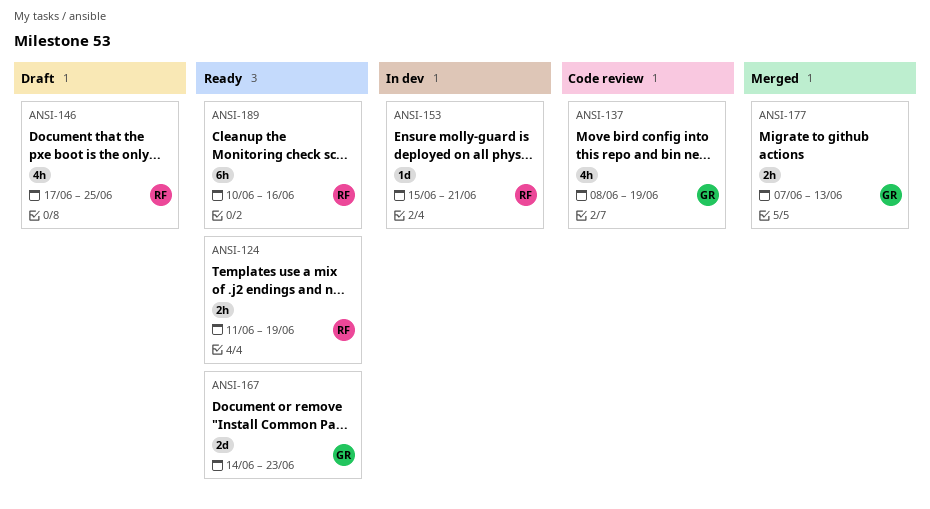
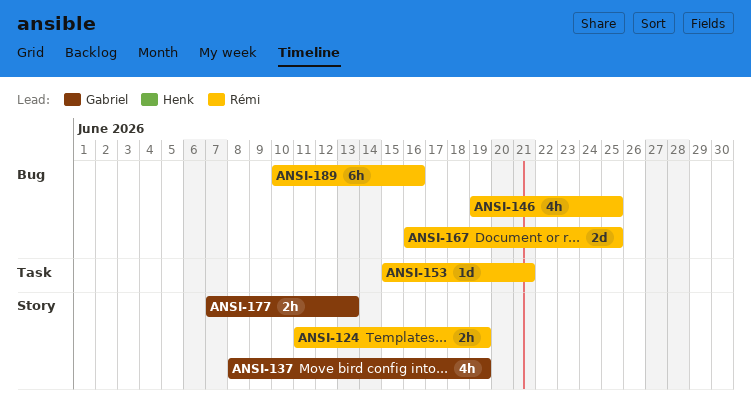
ANSI-146, start: Jun 17 -> Jun 19
ANSI-167, owner: Gabriel -> Rémi
ANSI-167, start: Jun 14 -> Jun 16
ANSI-167, due: Jun 23 -> Jun 25

